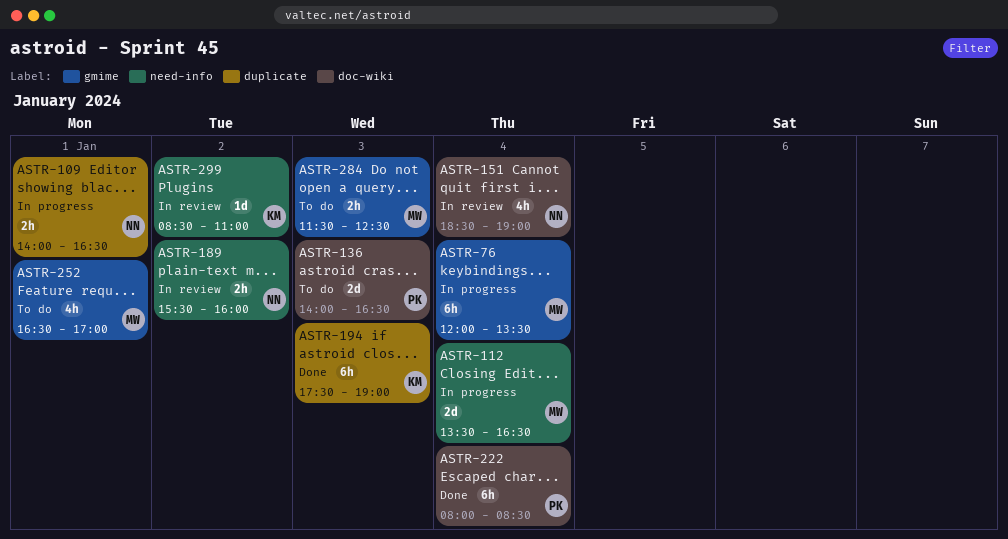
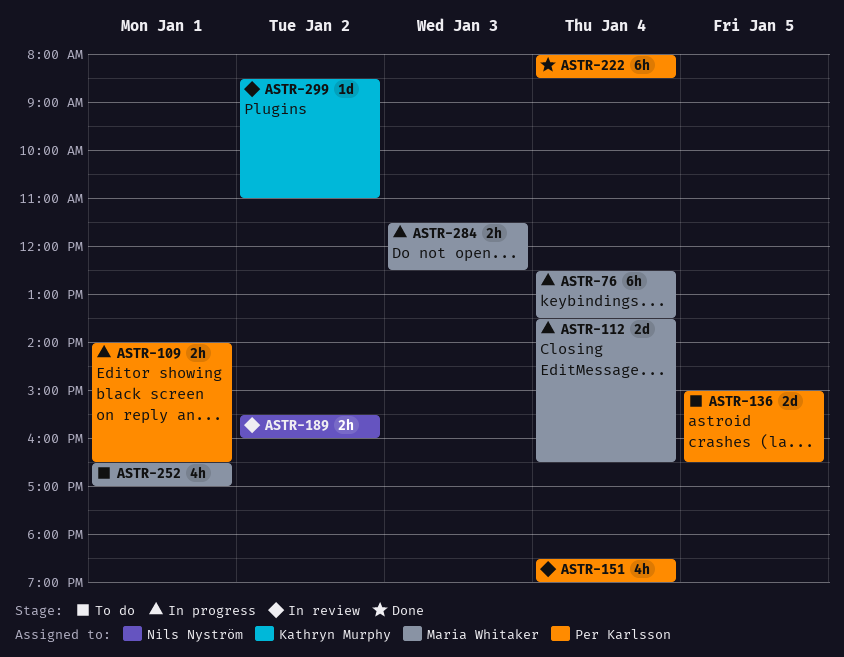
ASTR-76, begins: 12:00 -> 12:30
ASTR-109, owner: Nils Nyström -> Per Karlsson
ASTR-136, day: Jan 3 -> Jan 5
ASTR-136, begins: 14:00 -> 15:00
ASTR-151, owner: Nils Nyström -> Per Karlsson
ASTR-194: present -> none
ASTR-284, status: To do -> In progress

